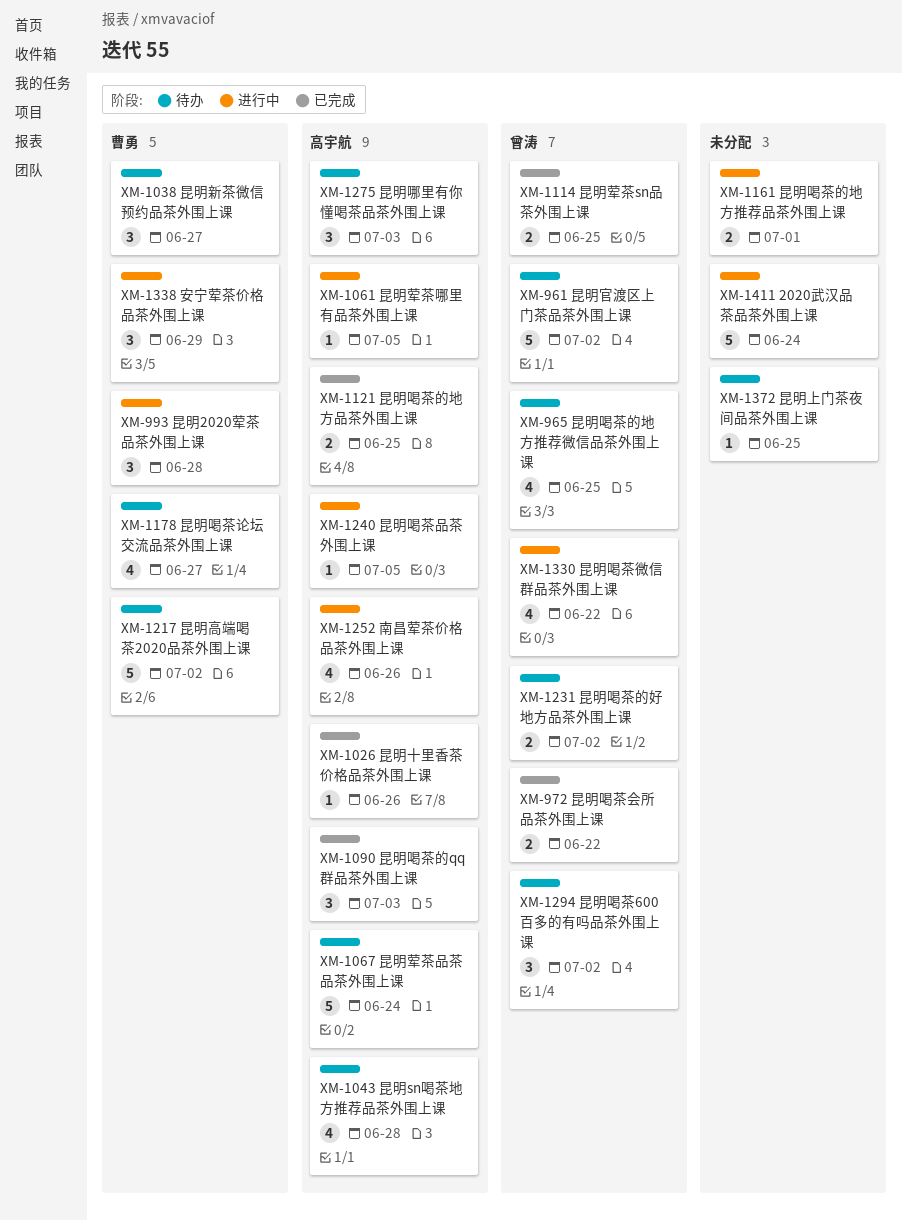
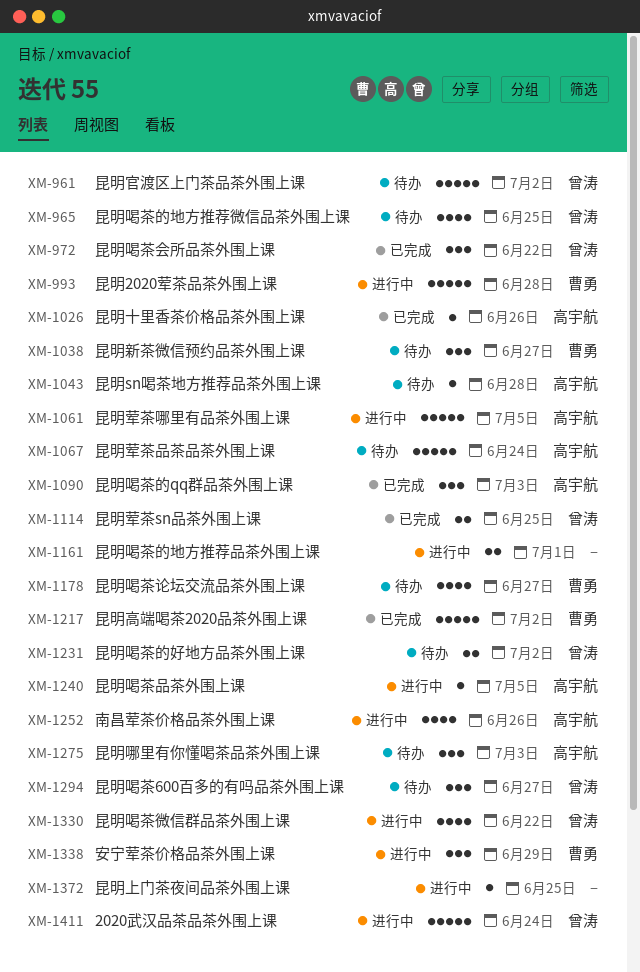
XM-972, estimate: 2 -> 3
XM-993, estimate: 3 -> 5
XM-1043, estimate: 4 -> 1
XM-1061, estimate: 1 -> 5
XM-1121: present -> none
XM-1217, status: 待办 -> 已完成
XM-1294, due: Jul 2 -> Jun 27
XM-1372, status: 待办 -> 进行中
XM-1411, owner: none -> 曾涛

